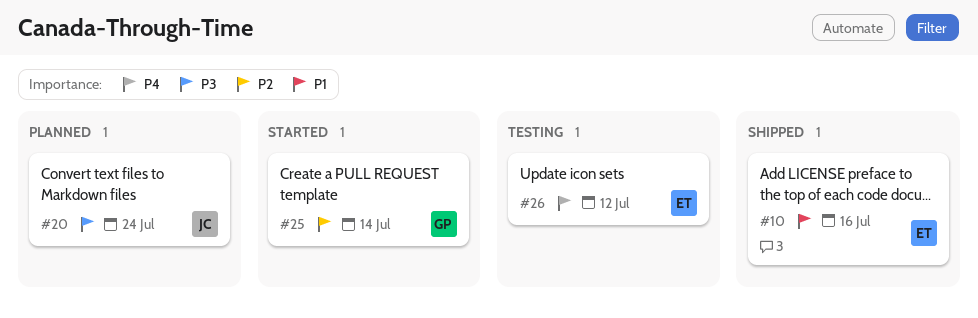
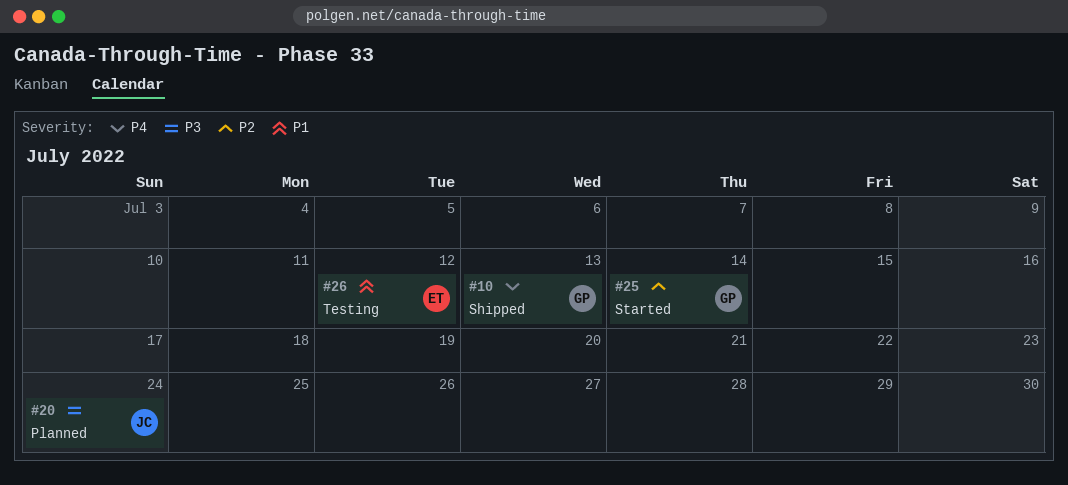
#10, owner: ET -> GP
#10, priority: P1 -> P4
#10, due: Jul 16 -> Jul 13
#26, priority: P4 -> P1

